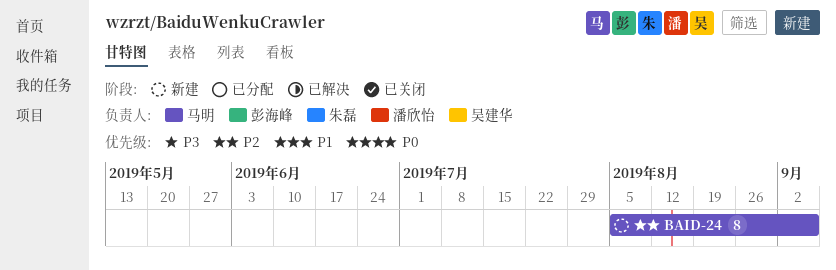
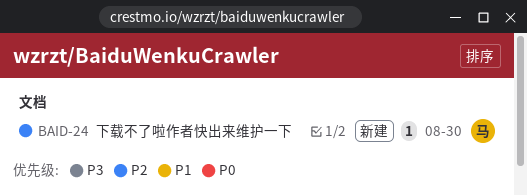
BAID-24, estimate: 8 -> 1
BAID-24, due: Sep 6 -> Aug 30

